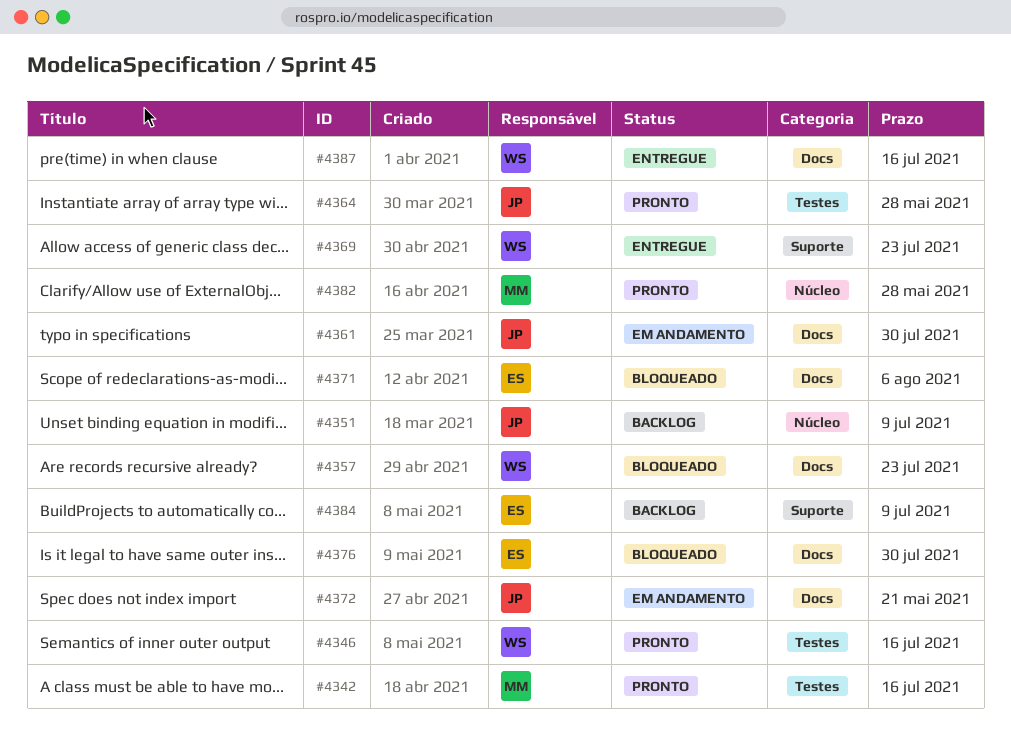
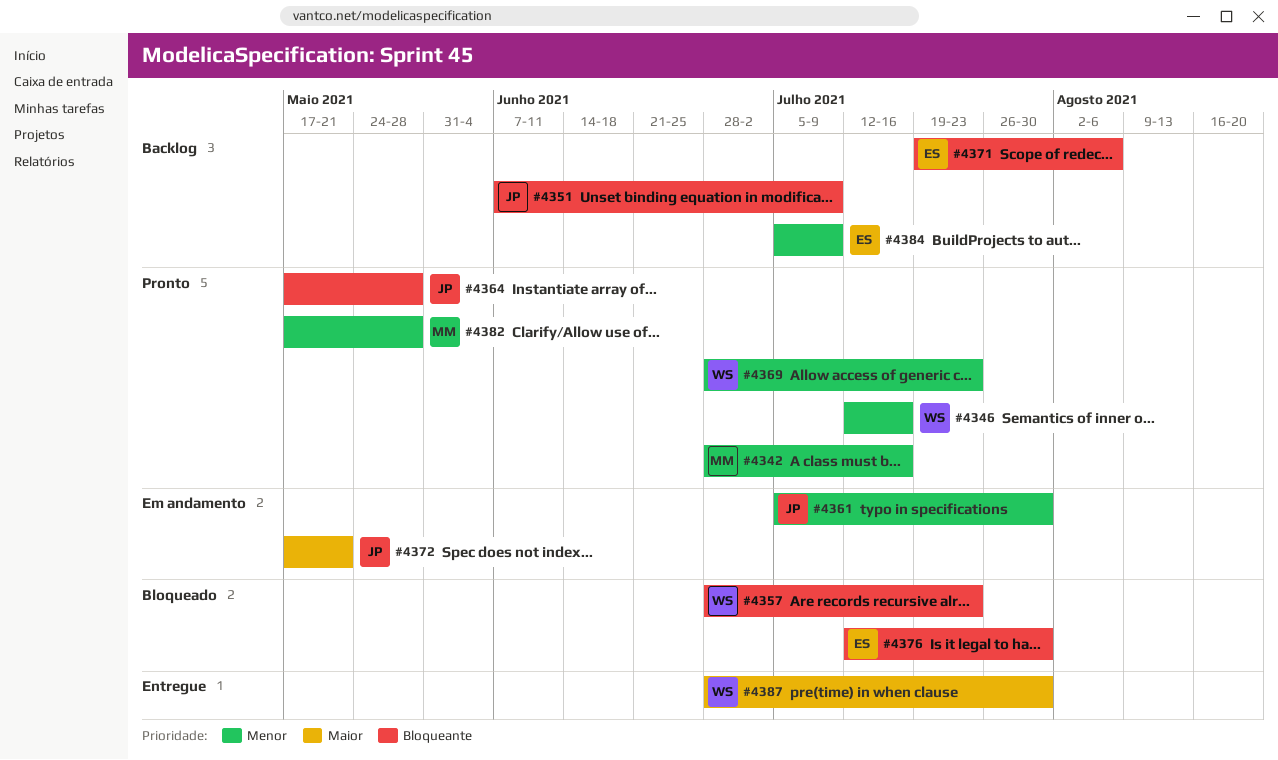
#4369, status: Entregue -> Pronto
#4371, status: Bloqueado -> Backlog
#4387, due: Jul 16 -> Jul 30

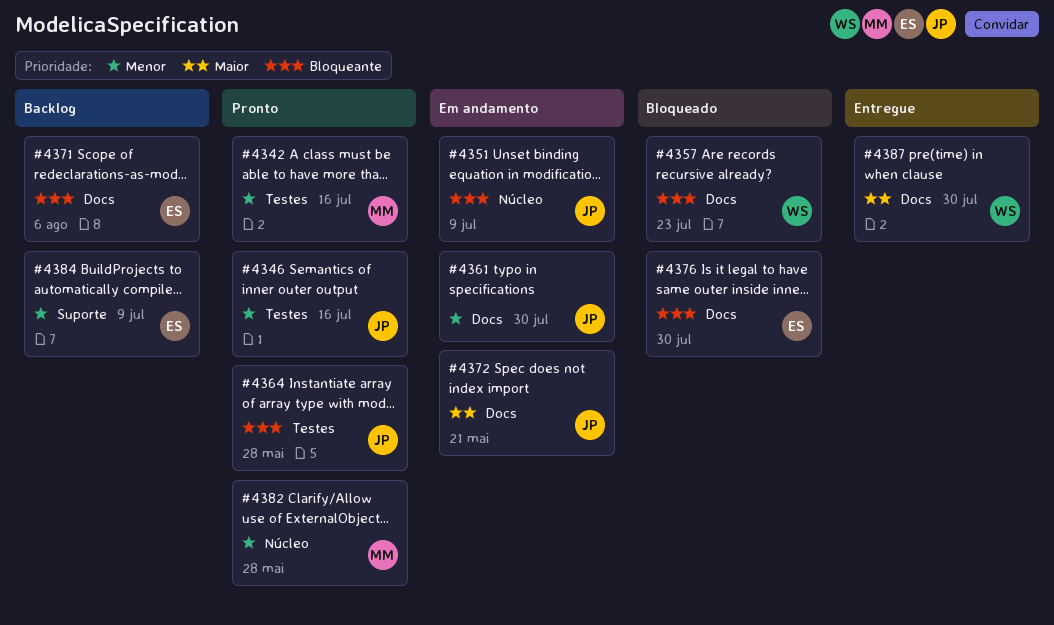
#4346, owner: WS -> JP
#4351, status: Backlog -> Em andamento
#4369: present -> none

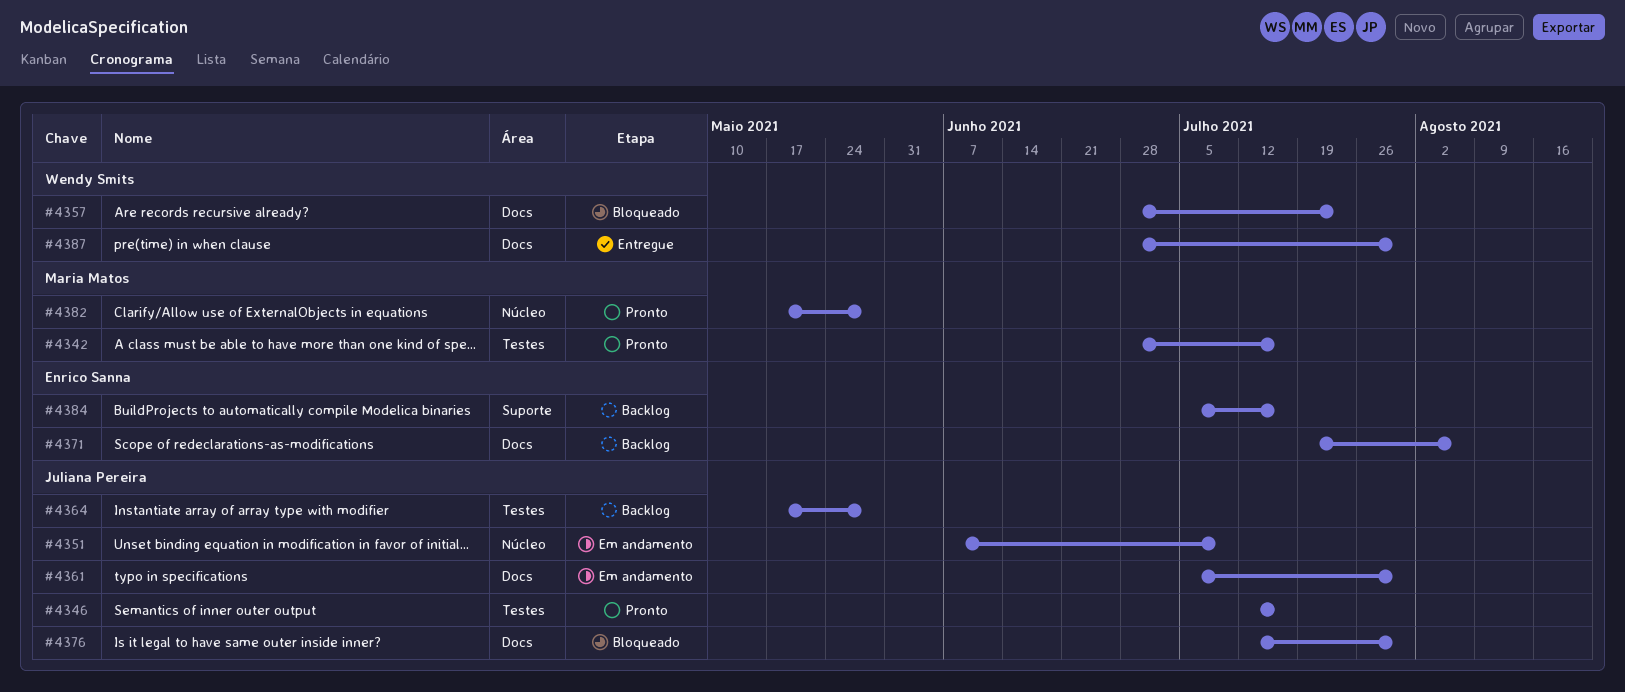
#4364, status: Pronto -> Backlog
#4372: present -> none
#4376, owner: Enrico Sanna -> Juliana Pereira
#4384, due: Jul 9 -> Jul 16

